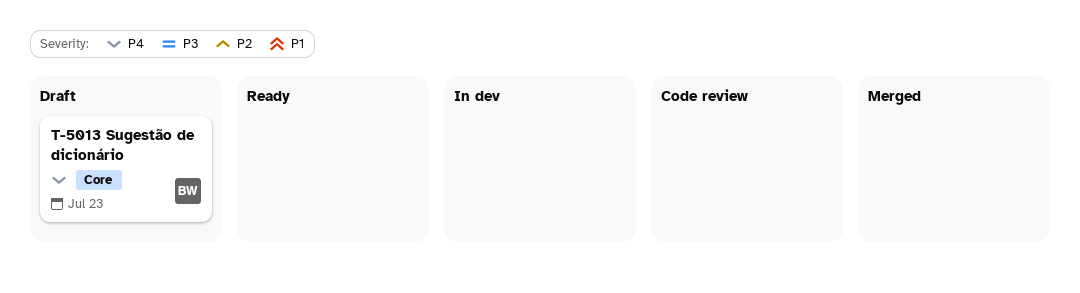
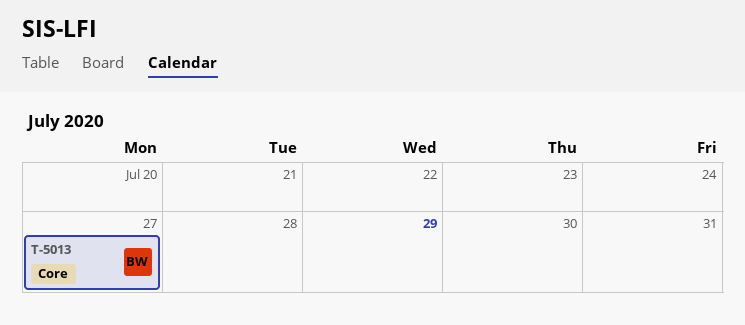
T-5013, due: Jul 23 -> Jul 27

